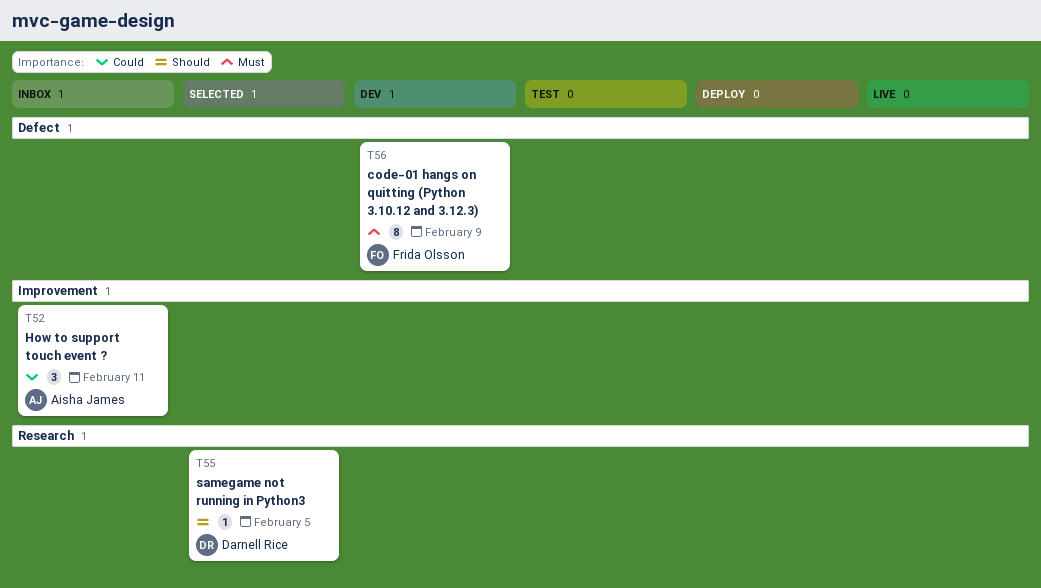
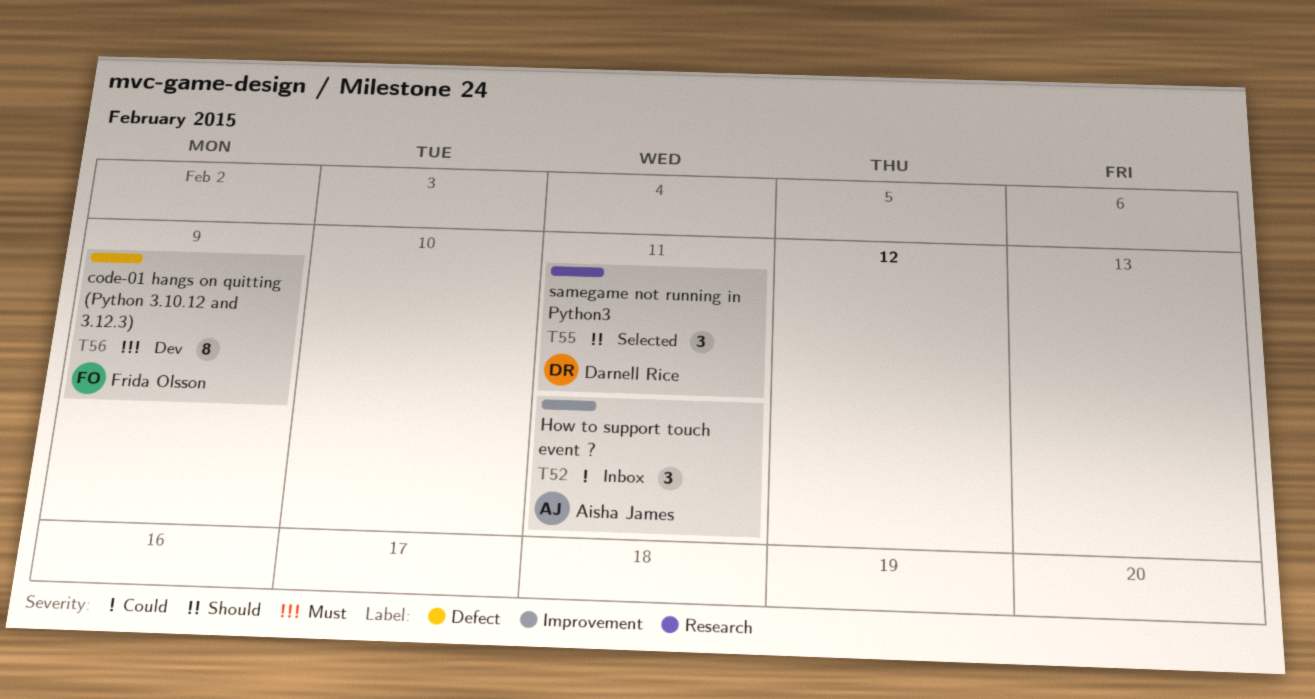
T55, estimate: 1 -> 3
T55, due: Feb 5 -> Feb 11

